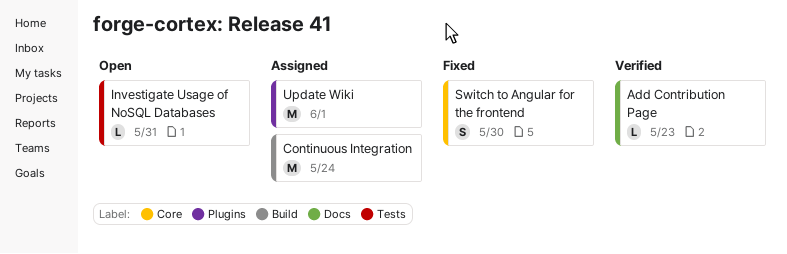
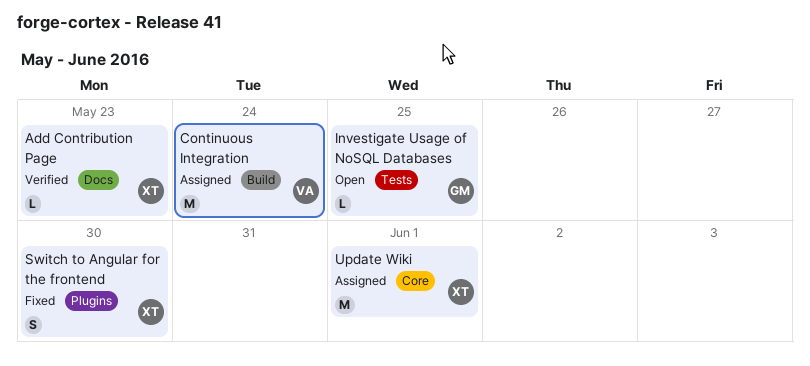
Investigate Usage of NoSQL Databases, due: May 31 -> May 25
Switch to Angular for the frontend, label: Core -> Plugins
Update Wiki, label: Plugins -> Core

